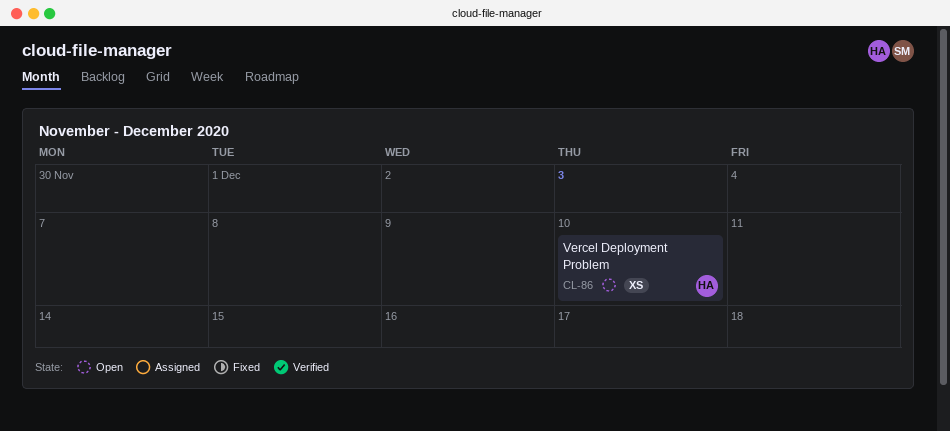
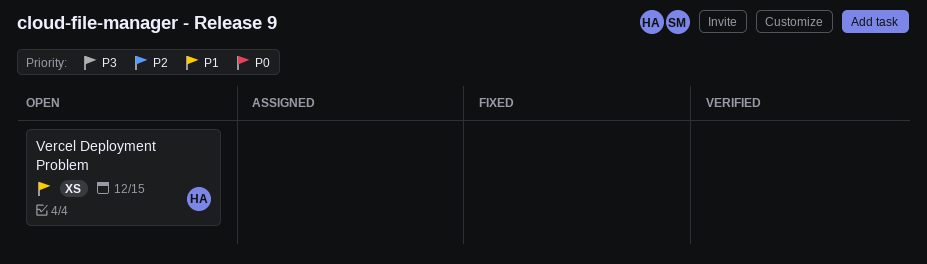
Vercel Deployment Problem, due: Dec 10 -> Dec 15

